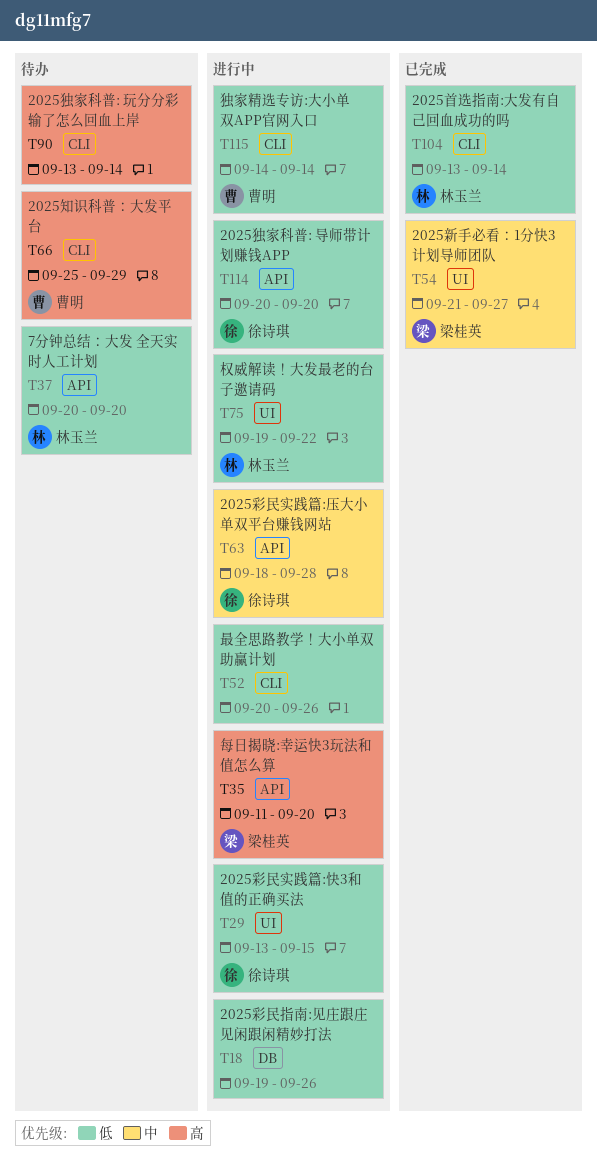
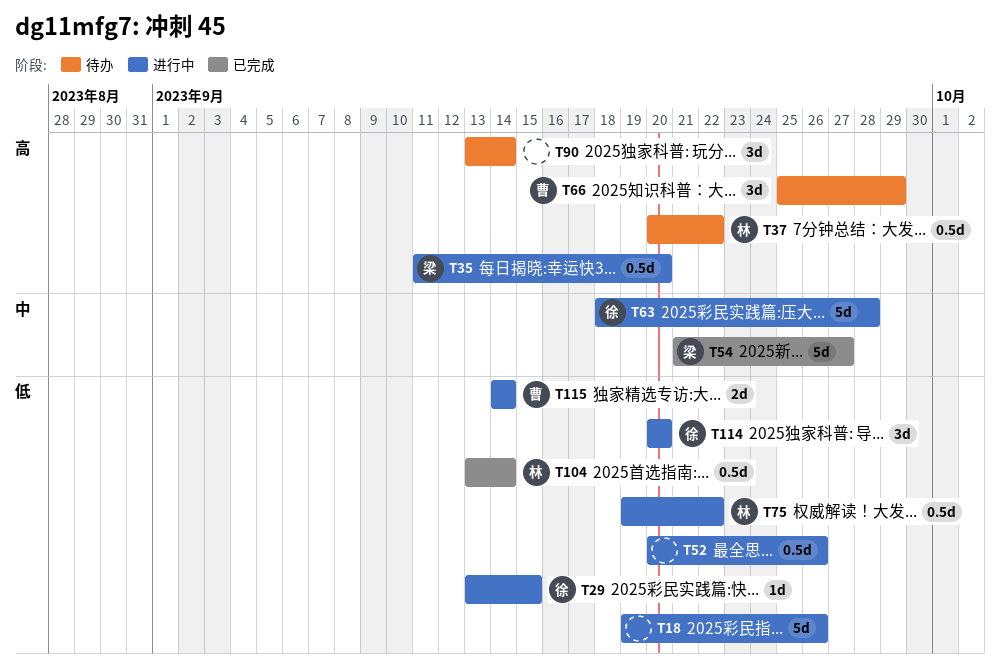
T37, priority: 低 -> 高
T37, due: Sep 20 -> Sep 22

